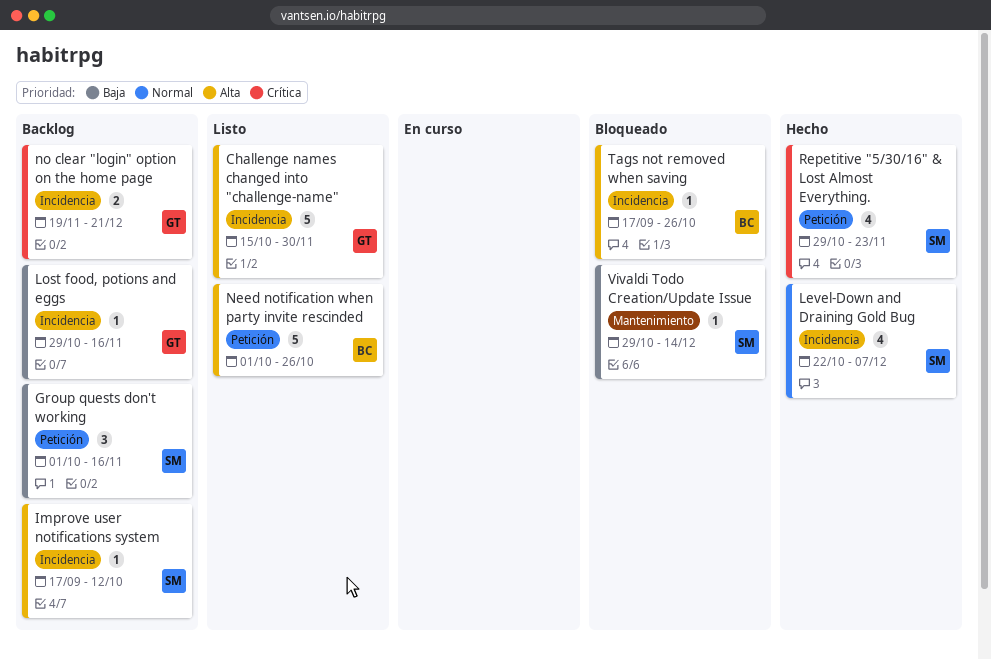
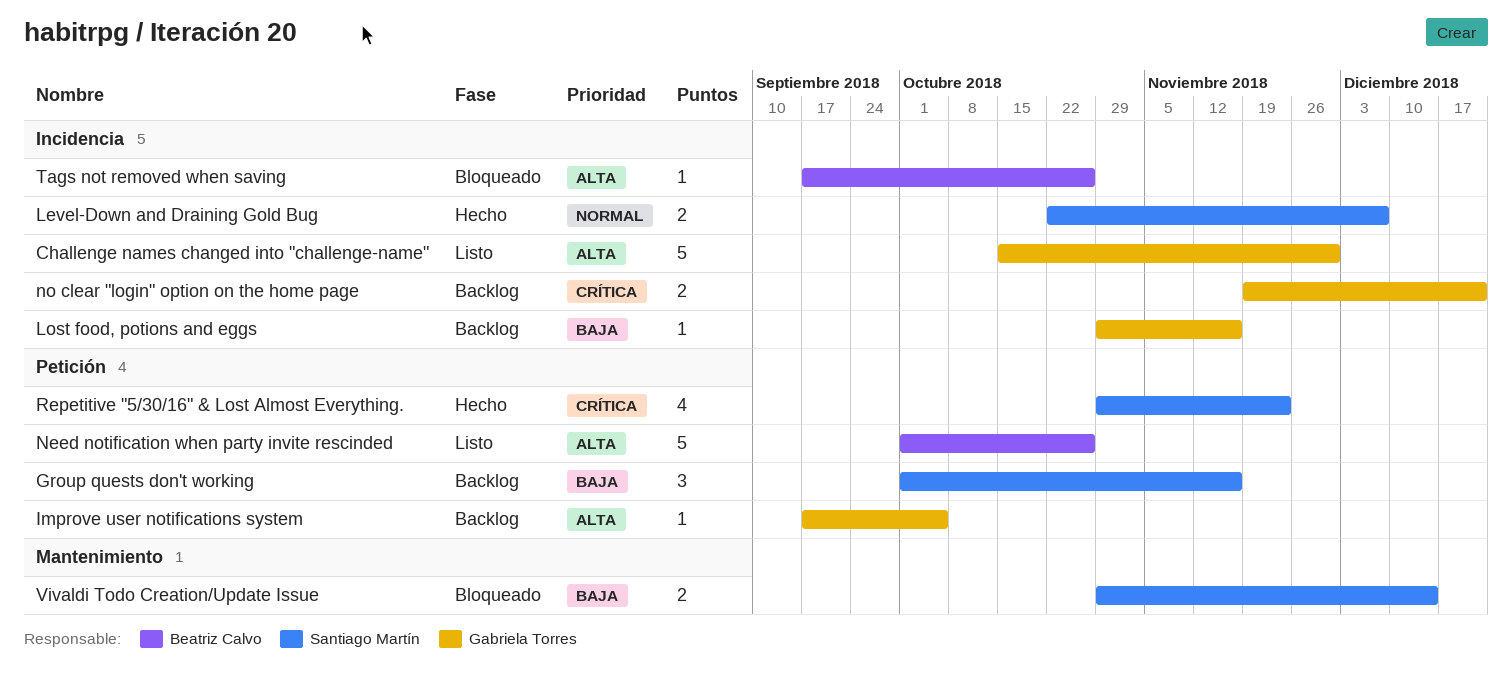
Improve user notifications system, owner: Santiago Martín -> Gabriela Torres
Improve user notifications system, label: Incidencia -> Petición
Improve user notifications system, due: Oct 12 -> Oct 5
Level-Down and Draining Gold Bug, estimate: 4 -> 2
Vivaldi Todo Creation/Update Issue, estimate: 1 -> 2

